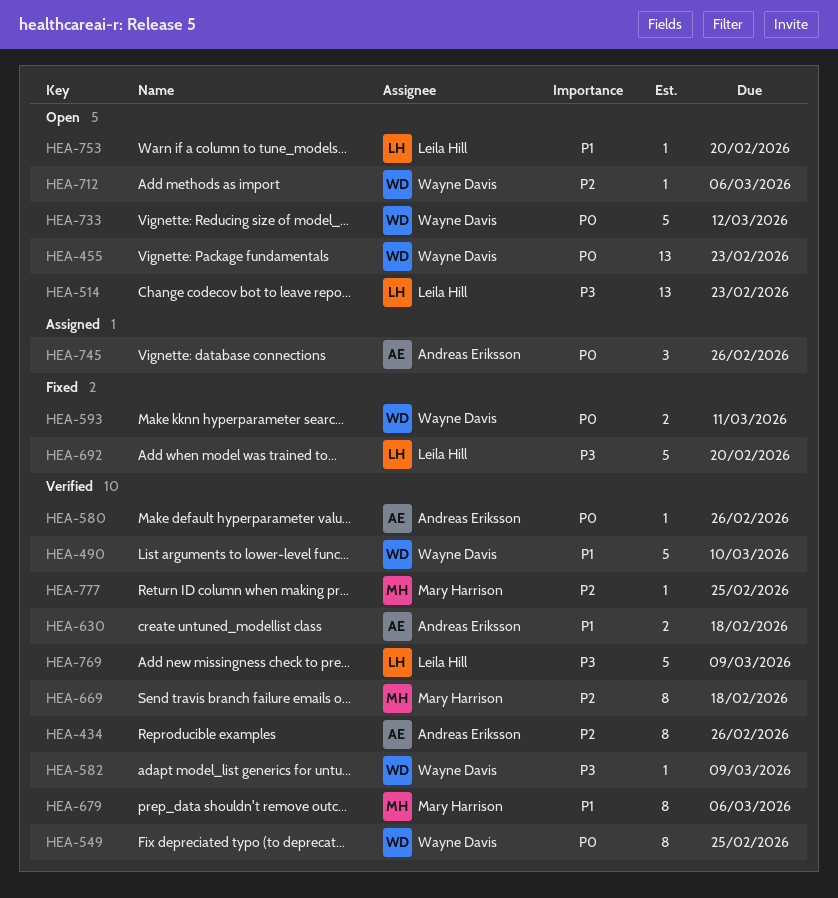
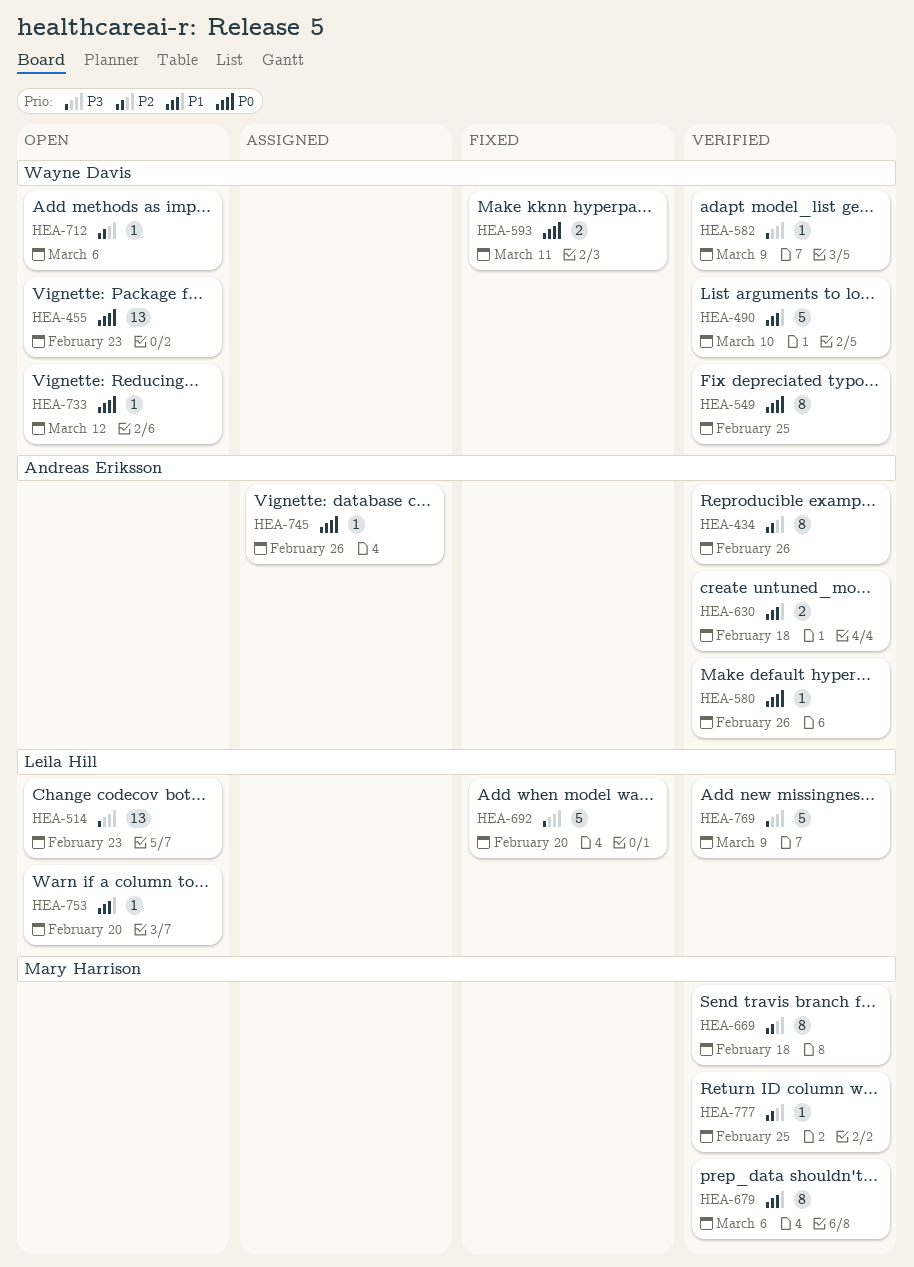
HEA-733, estimate: 5 -> 1
HEA-745, estimate: 3 -> 1

